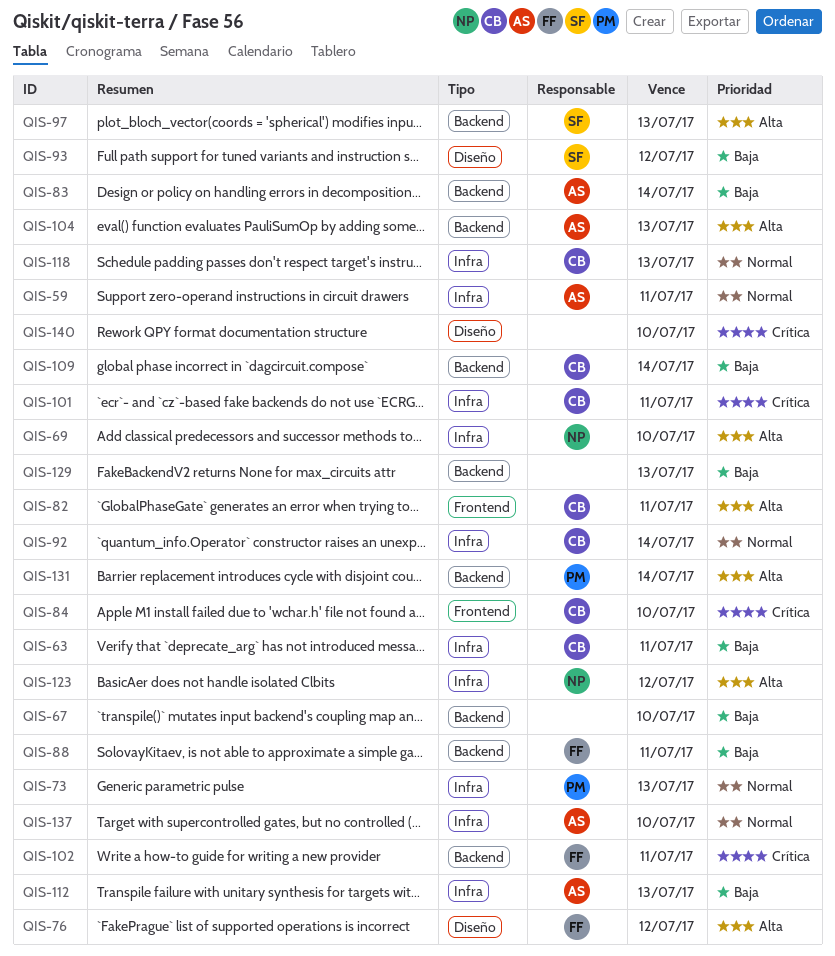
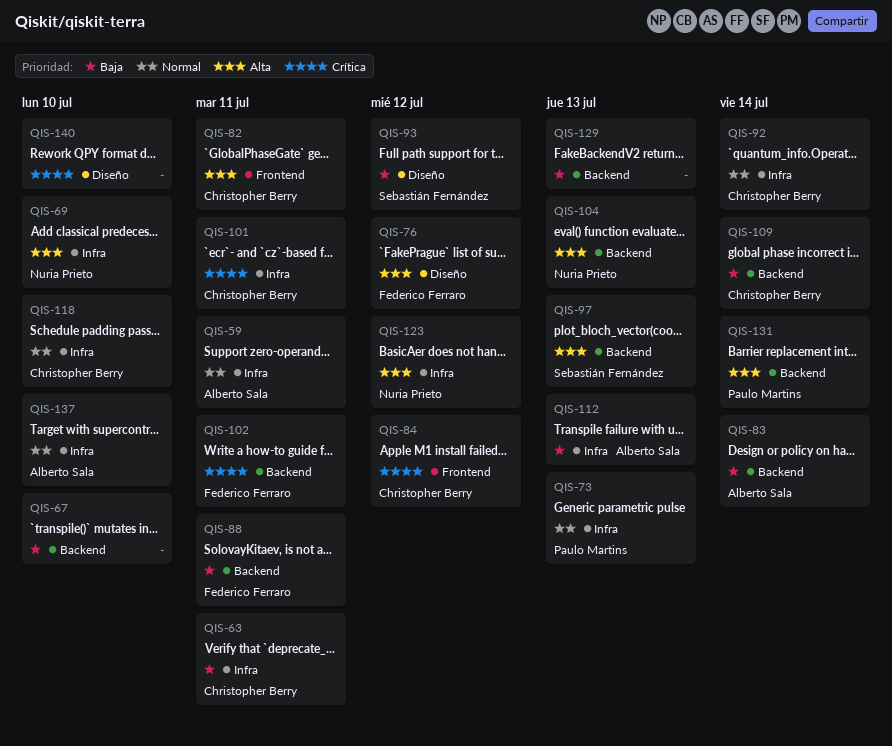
QIS-84, due: Jul 10 -> Jul 12
QIS-104, owner: Alberto Sala -> Nuria Prieto
QIS-118, due: Jul 13 -> Jul 10

